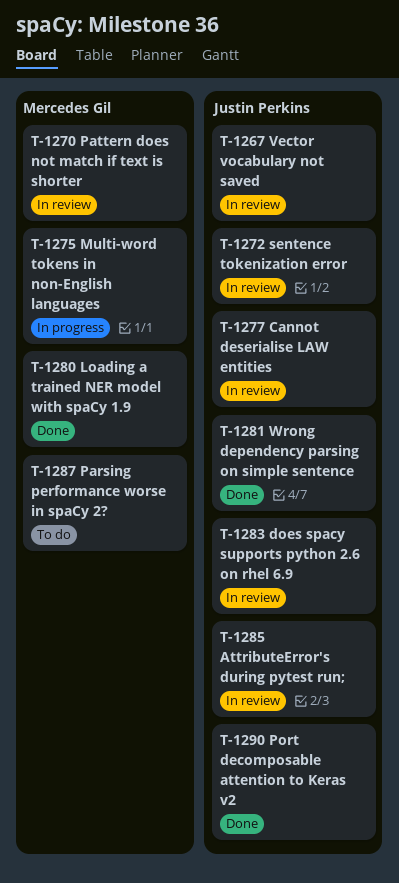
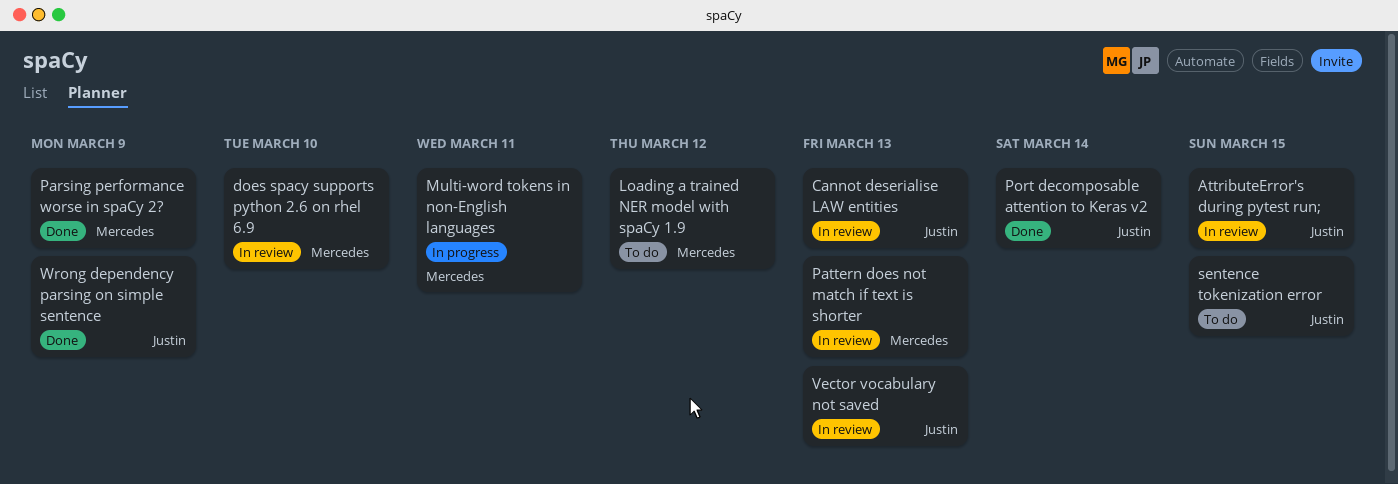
does spacy supports python 2.6 on rhel 6.9, owner: Justin Perkins -> Mercedes Gil
Loading a trained NER model with spaCy 1.9, status: Done -> To do
Parsing performance worse in spaCy 2?, status: To do -> Done
sentence tokenization error, status: In review -> To do

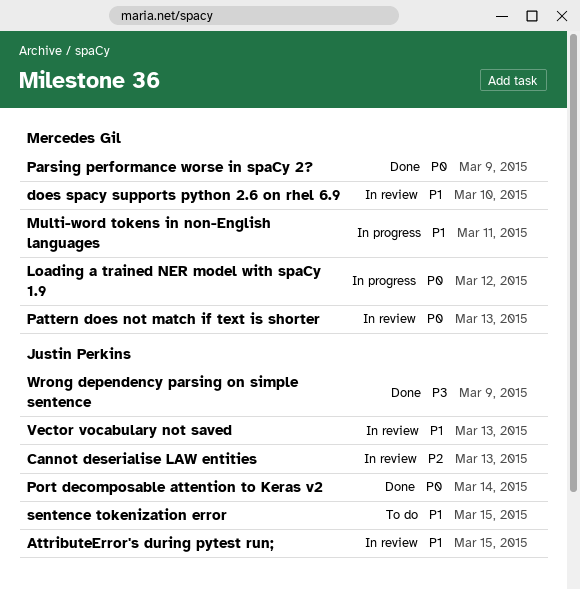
Loading a trained NER model with spaCy 1.9, status: To do -> In progress

